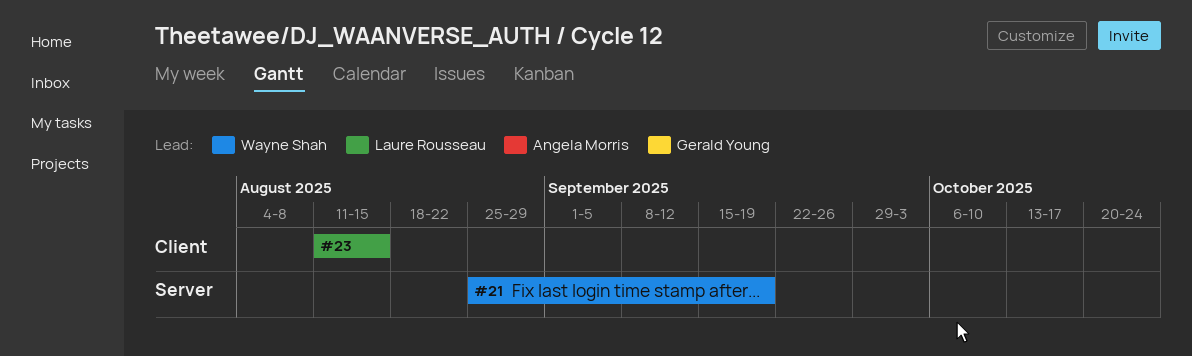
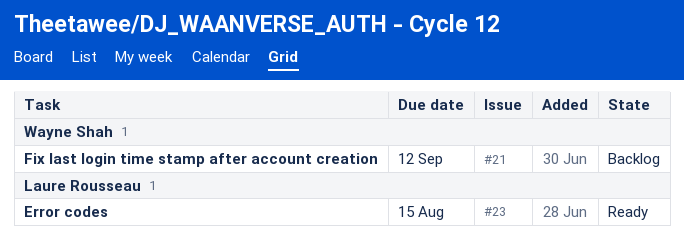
#21, due: Sep 19 -> Sep 12

